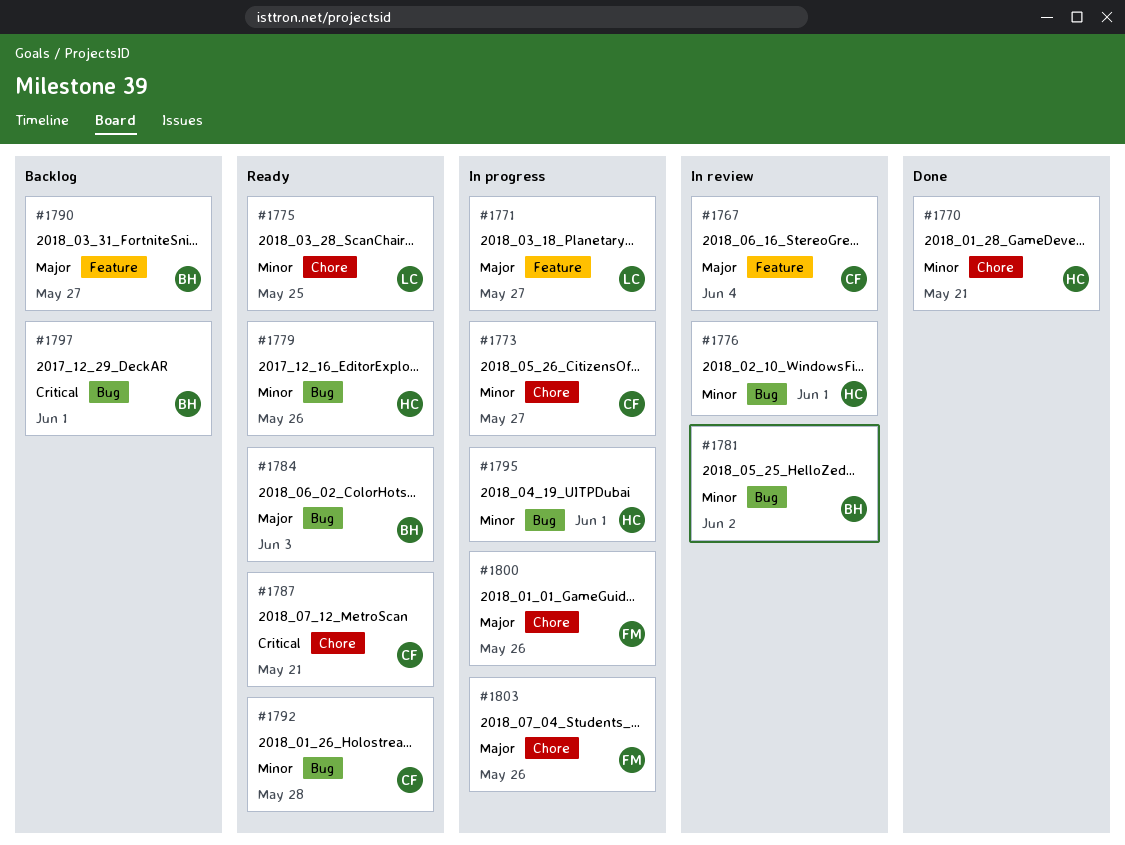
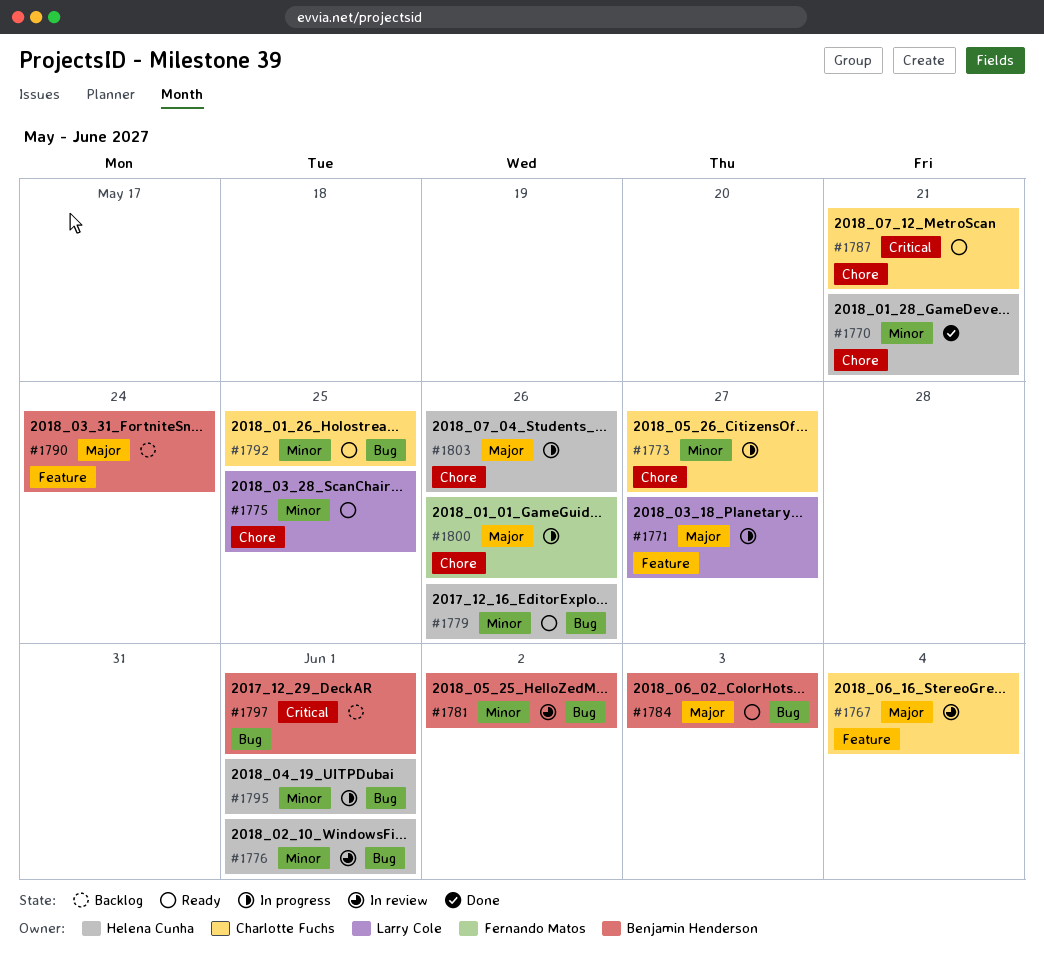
#1790, due: May 27 -> May 24
#1792, due: May 28 -> May 25
#1803, owner: Fernando Matos -> Helena Cunha

